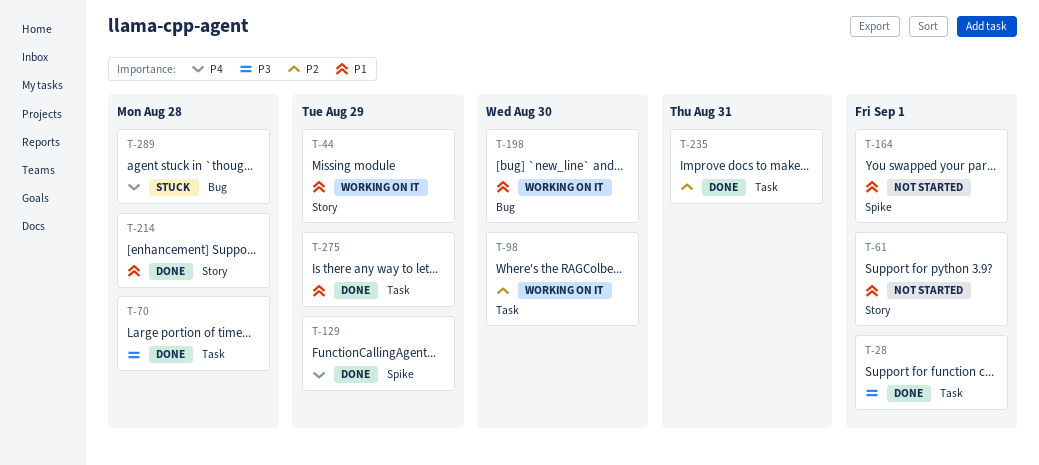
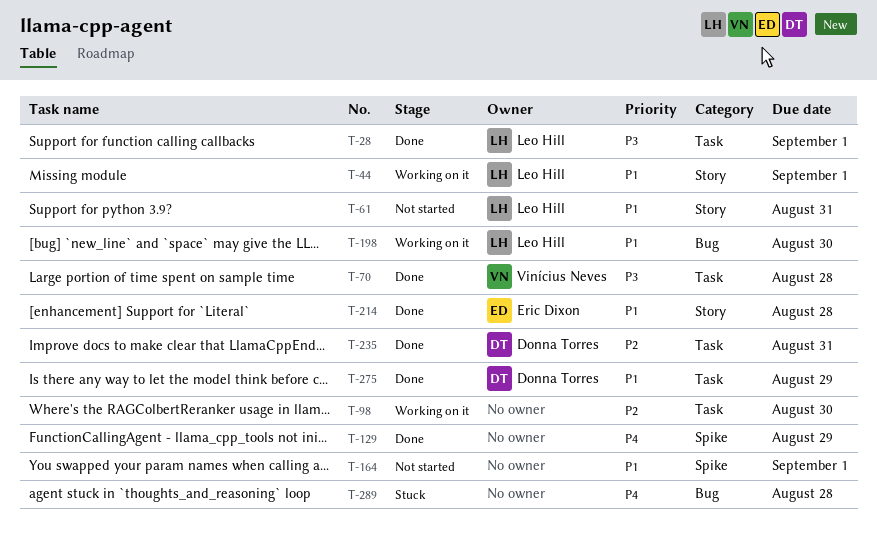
T-44, due: Aug 29 -> Sep 1
T-61, due: Sep 1 -> Aug 31

